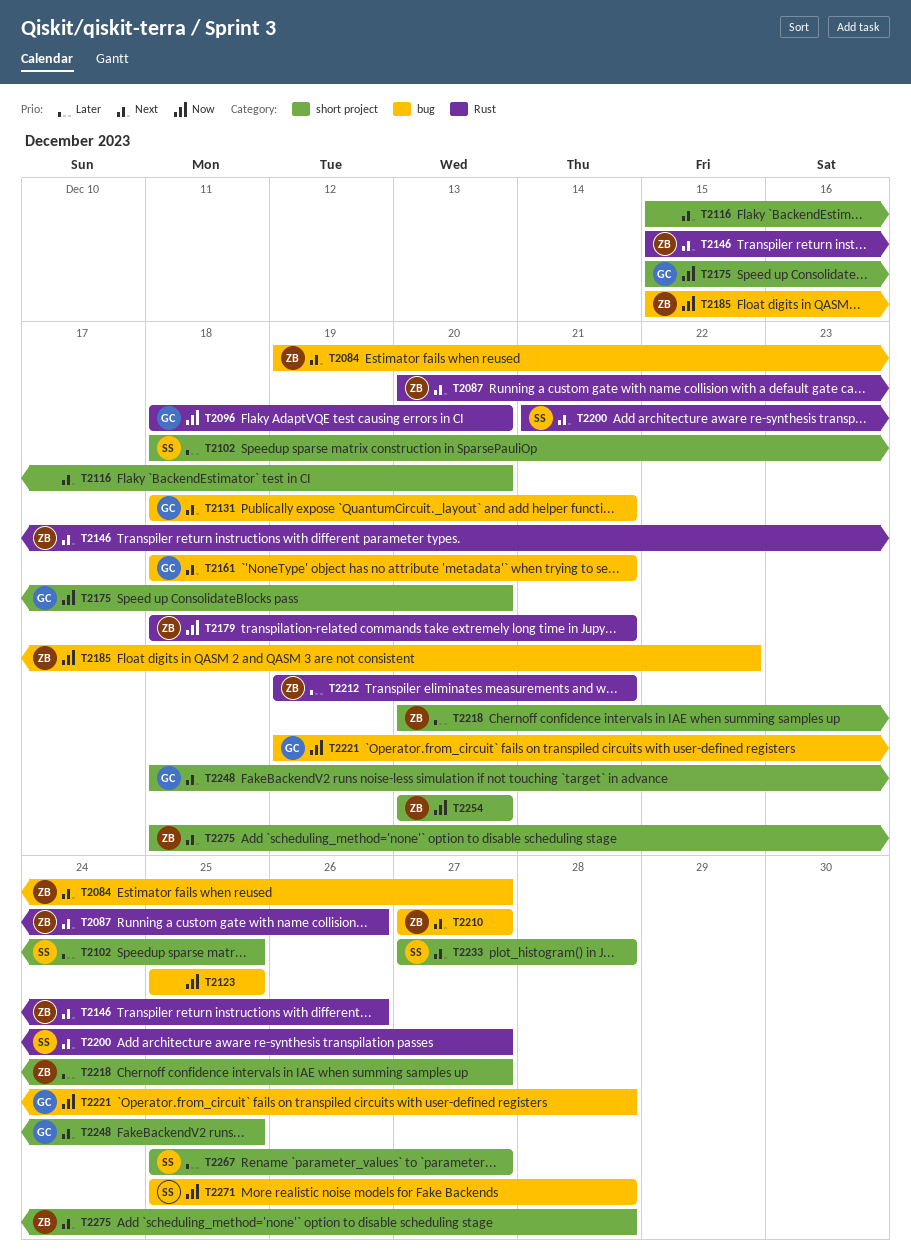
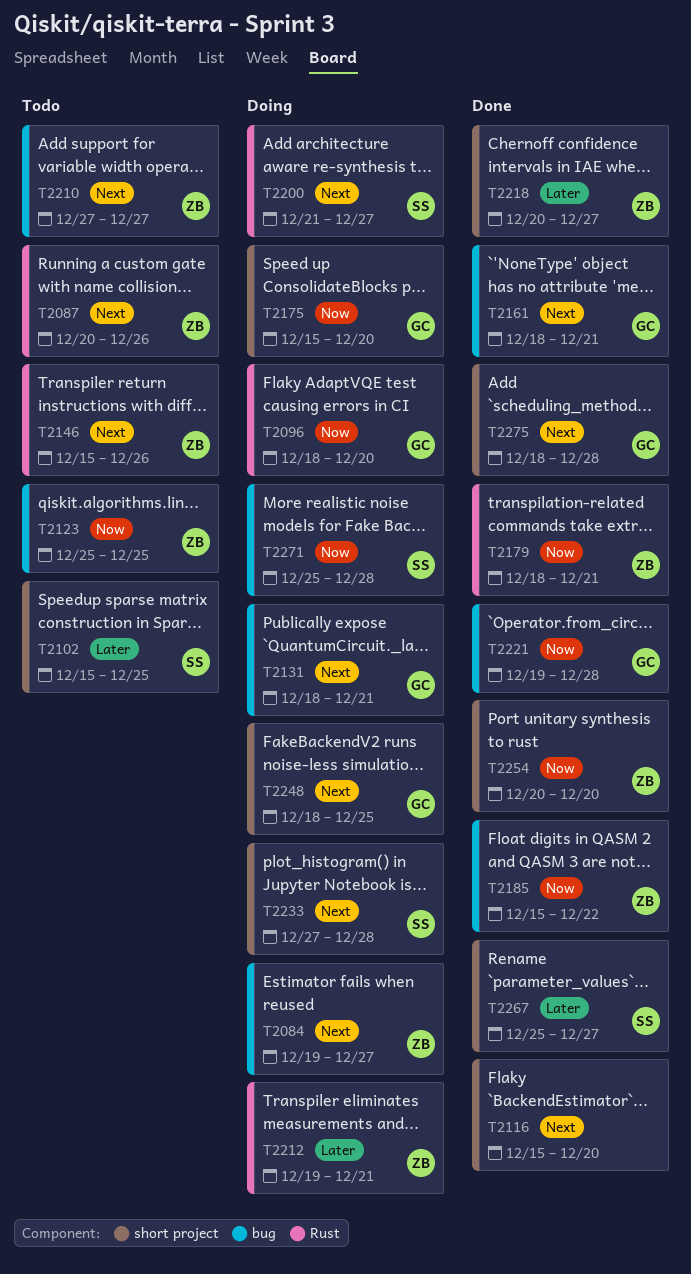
T2102, start: Dec 18 -> Dec 15
T2123, owner: none -> ZB
T2275, owner: ZB -> GC

